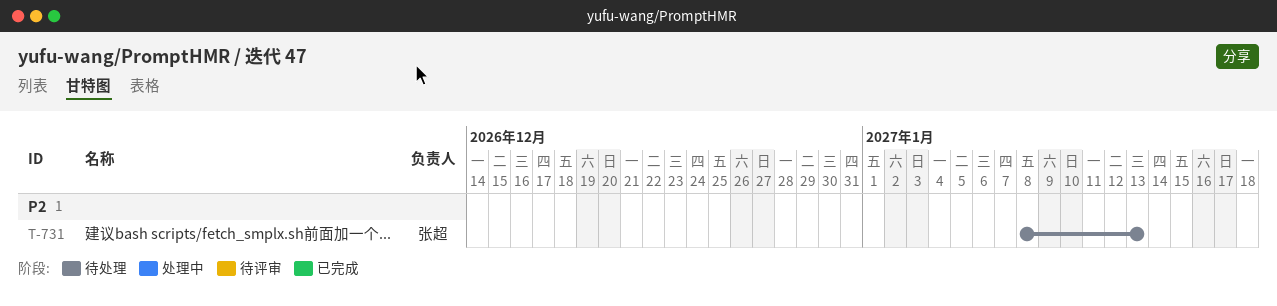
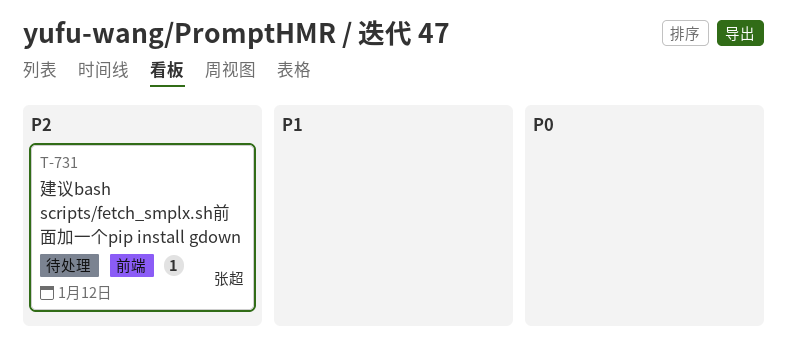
T-731, due: Jan 13 -> Jan 12

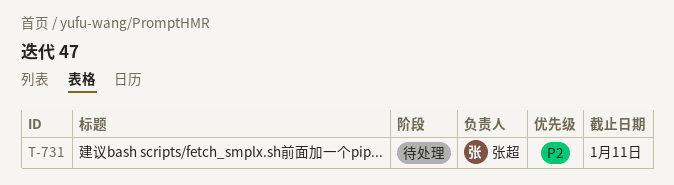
T-731, due: Jan 12 -> Jan 11

